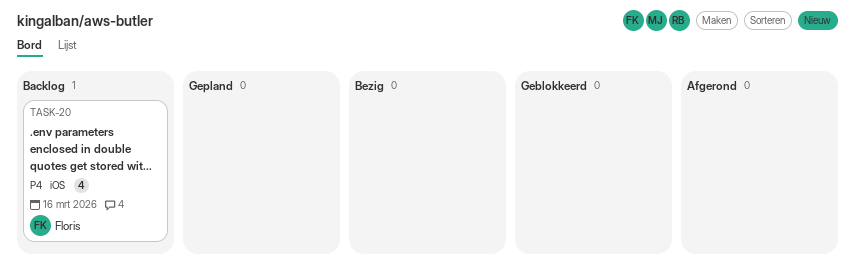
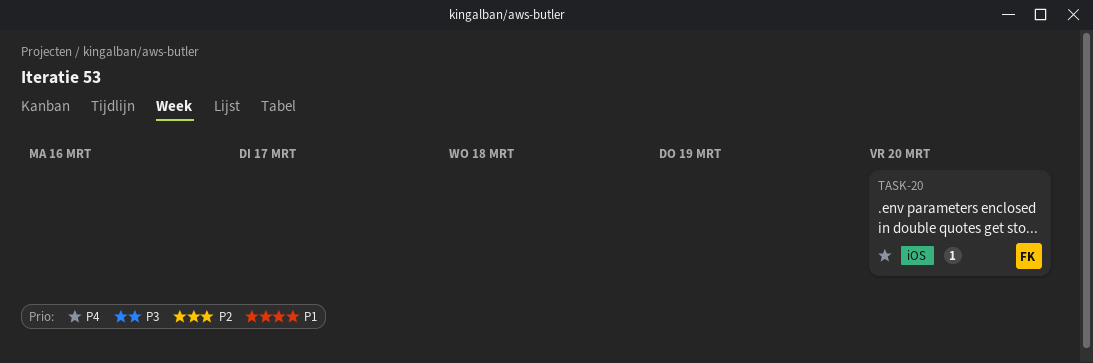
TASK-20, estimate: 4 -> 1
TASK-20, due: Mar 16 -> Mar 20

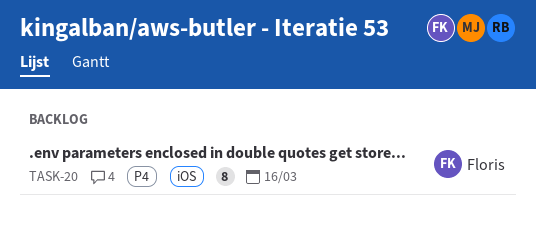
TASK-20, estimate: 1 -> 8
TASK-20, due: Mar 20 -> Mar 16

